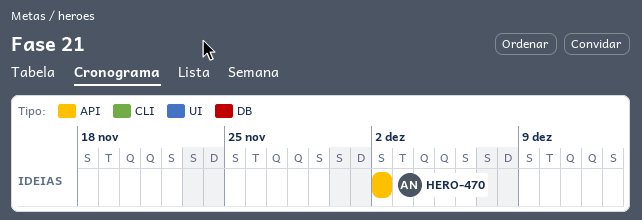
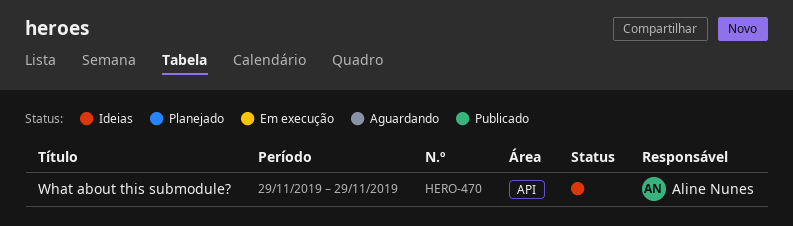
HERO-470, start: Dec 2 -> Nov 29
HERO-470, due: Dec 2 -> Nov 29

